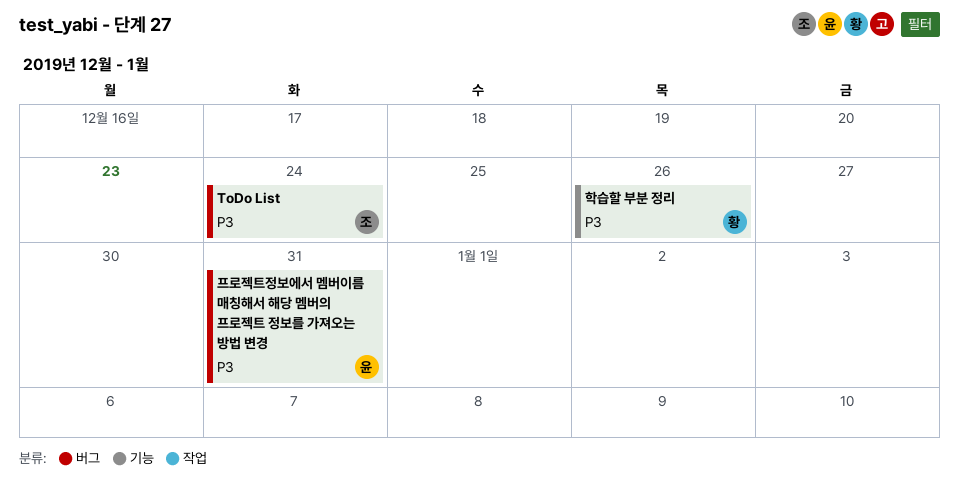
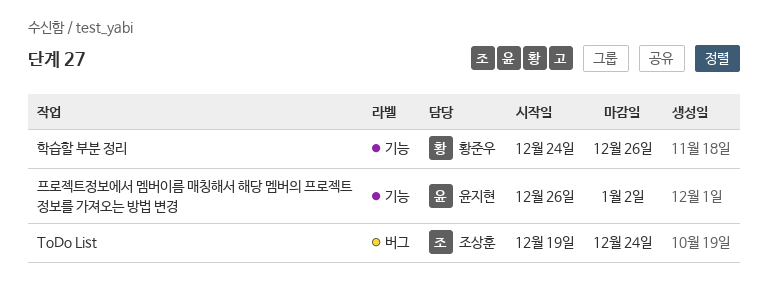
프로젝트정보에서 멤버이름 매칭해서 해당 멤버의 프로젝트 정보를 가져오는 방법 변경, label: 버그 -> 기능
프로젝트정보에서 멤버이름 매칭해서 해당 멤버의 프로젝트 정보를 가져오는 방법 변경, due: Dec 31 -> Jan 2

